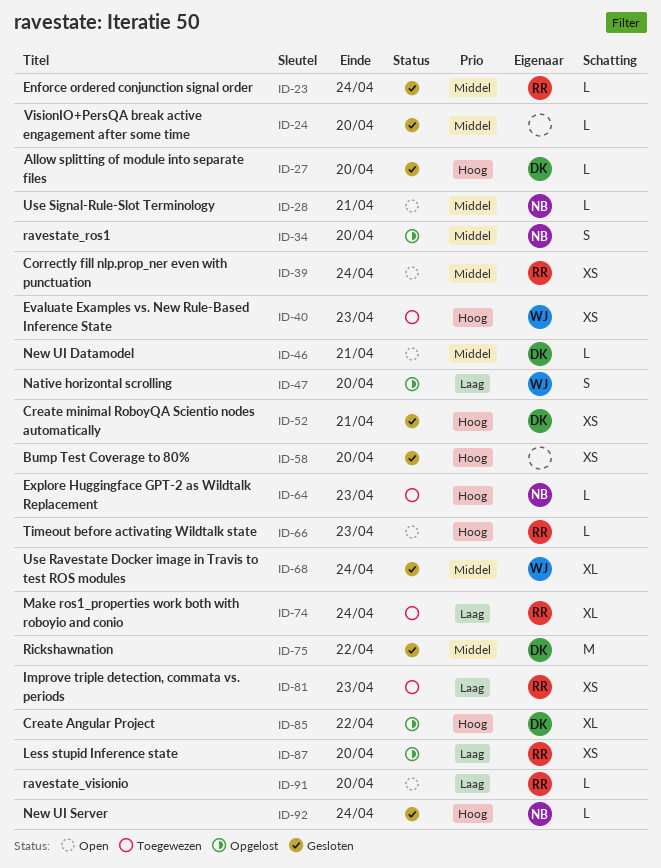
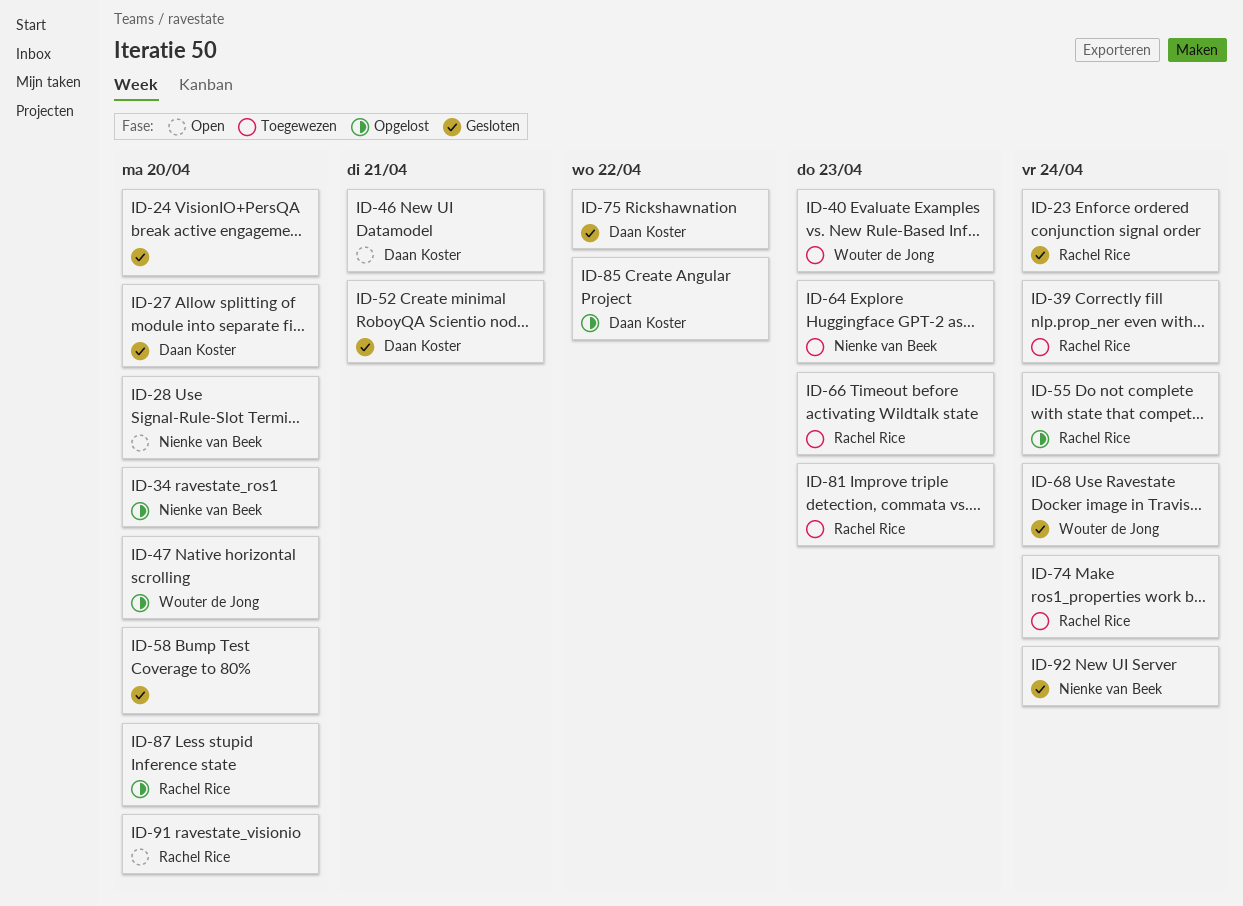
ID-28, due: Apr 21 -> Apr 20
ID-39, status: Open -> Toegewezen
ID-55: none -> present
ID-66, status: Open -> Toegewezen

